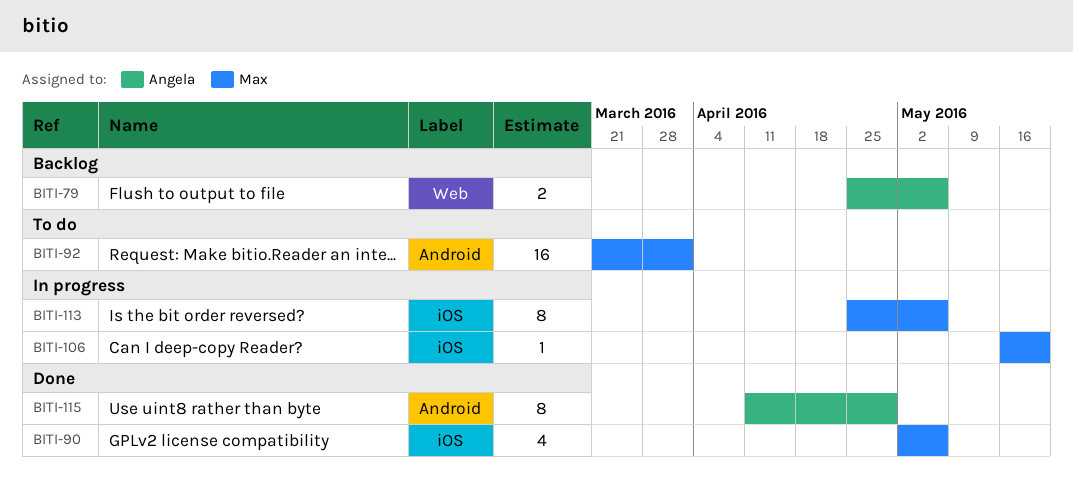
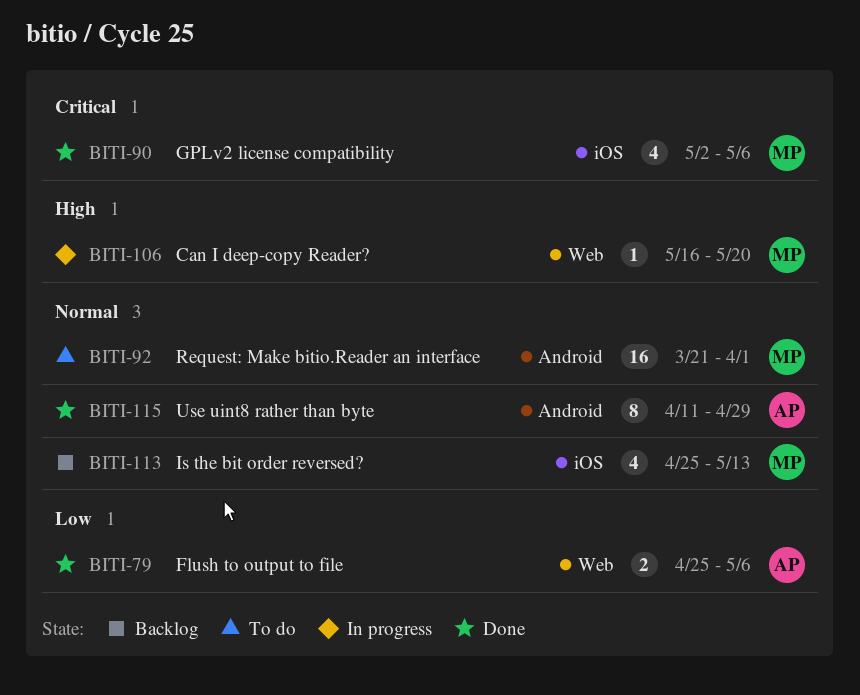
BITI-79, status: Backlog -> Done
BITI-106, label: iOS -> Web
BITI-113, status: In progress -> Backlog
BITI-113, estimate: 8 -> 4
BITI-113, due: May 6 -> May 13

